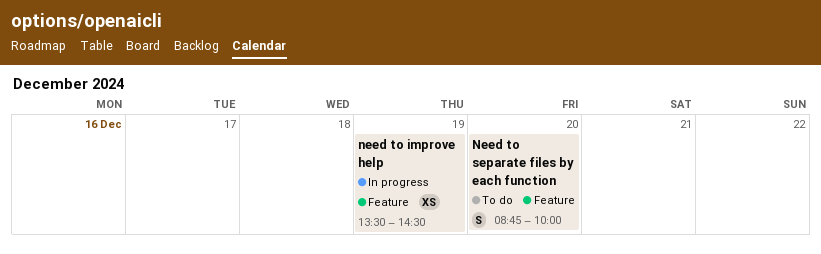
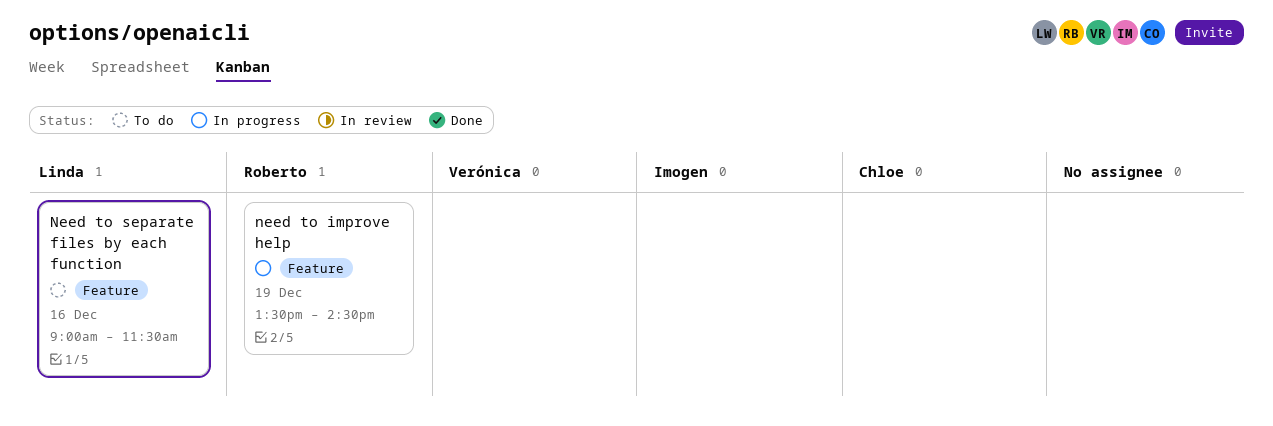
Need to separate files by each function, day: Dec 20 -> Dec 16
Need to separate files by each function, begins: 08:45 -> 09:00
Need to separate files by each function, ends: 10:00 -> 11:30

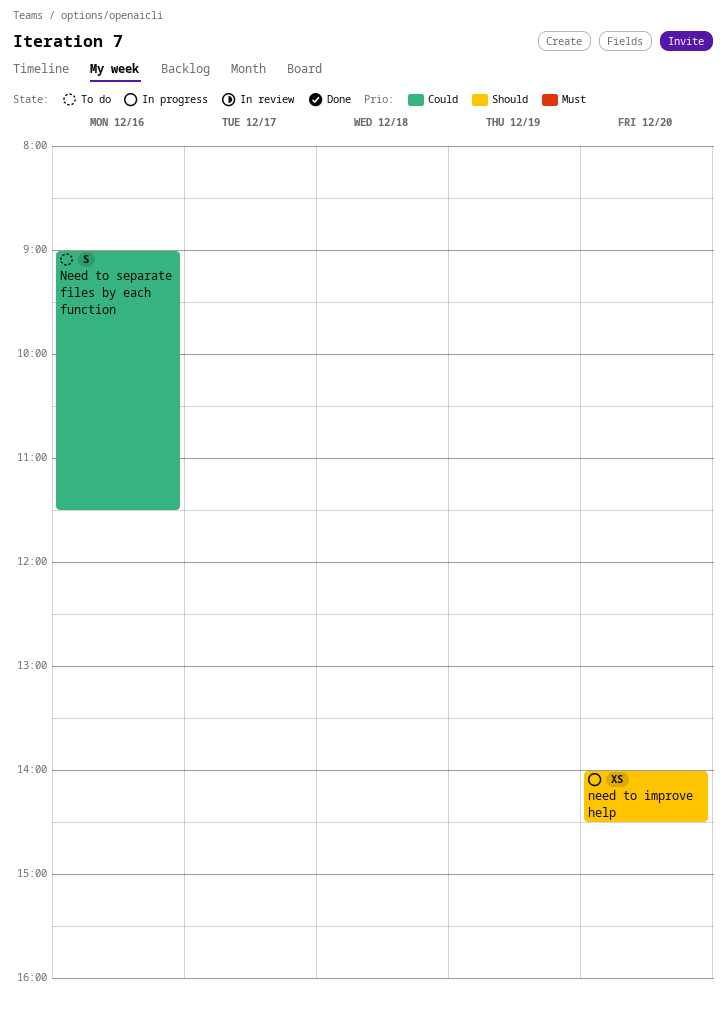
need to improve help, day: Dec 19 -> Dec 20
need to improve help, begins: 13:30 -> 14:00

